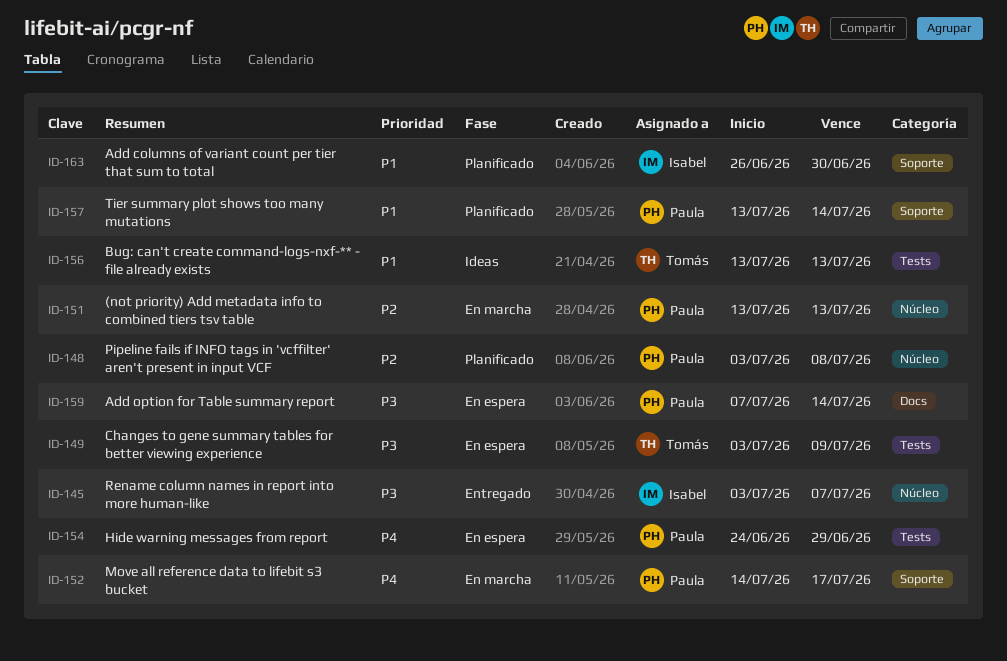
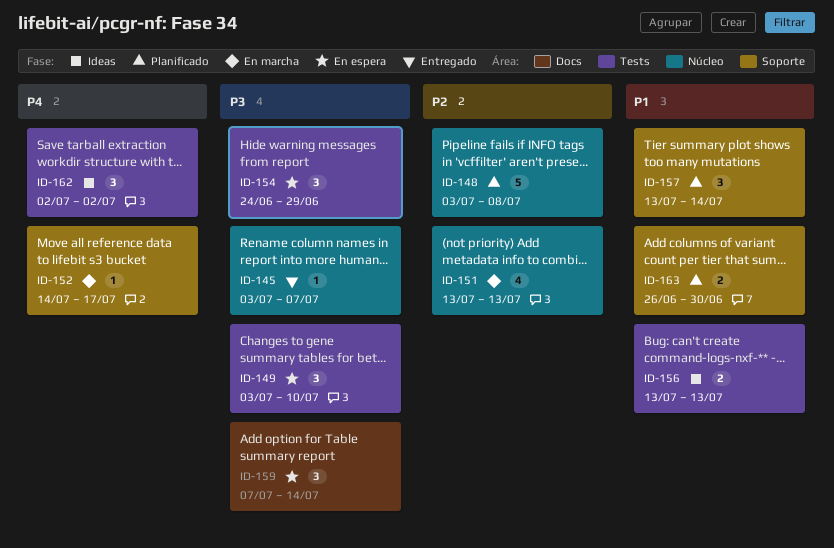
ID-149, due: Jul 9 -> Jul 10
ID-154, priority: P4 -> P3
ID-162: none -> present

